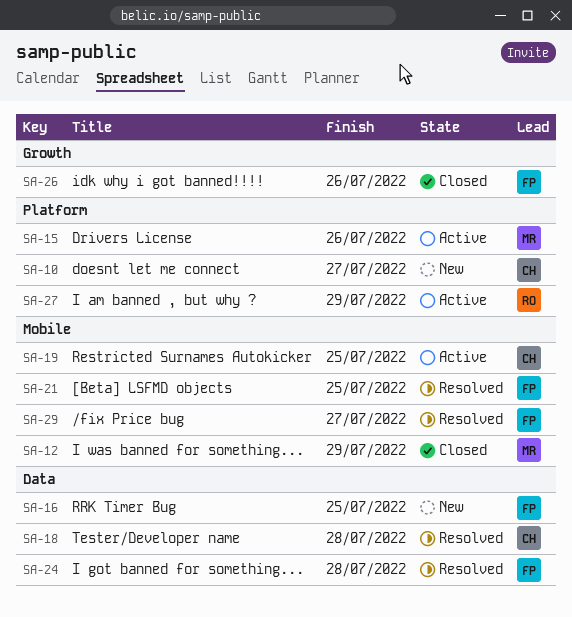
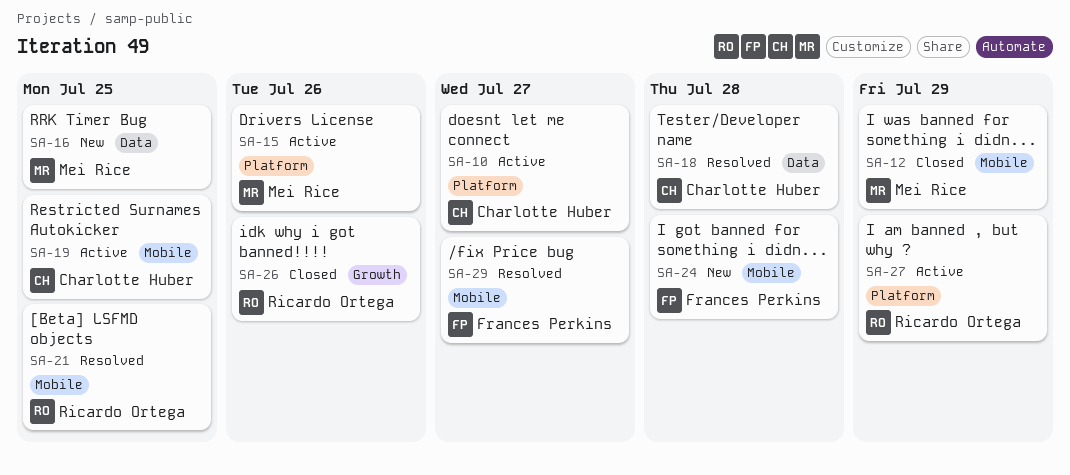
SA-10, status: New -> Active
SA-16, owner: Frances Perkins -> Mei Rice
SA-21, owner: Frances Perkins -> Ricardo Ortega
SA-24, status: Resolved -> New
SA-24, label: Data -> Mobile
SA-26, owner: Frances Perkins -> Ricardo Ortega

